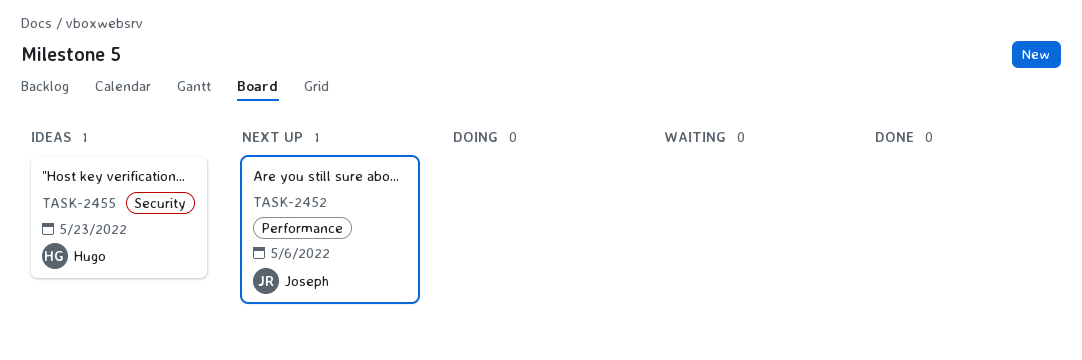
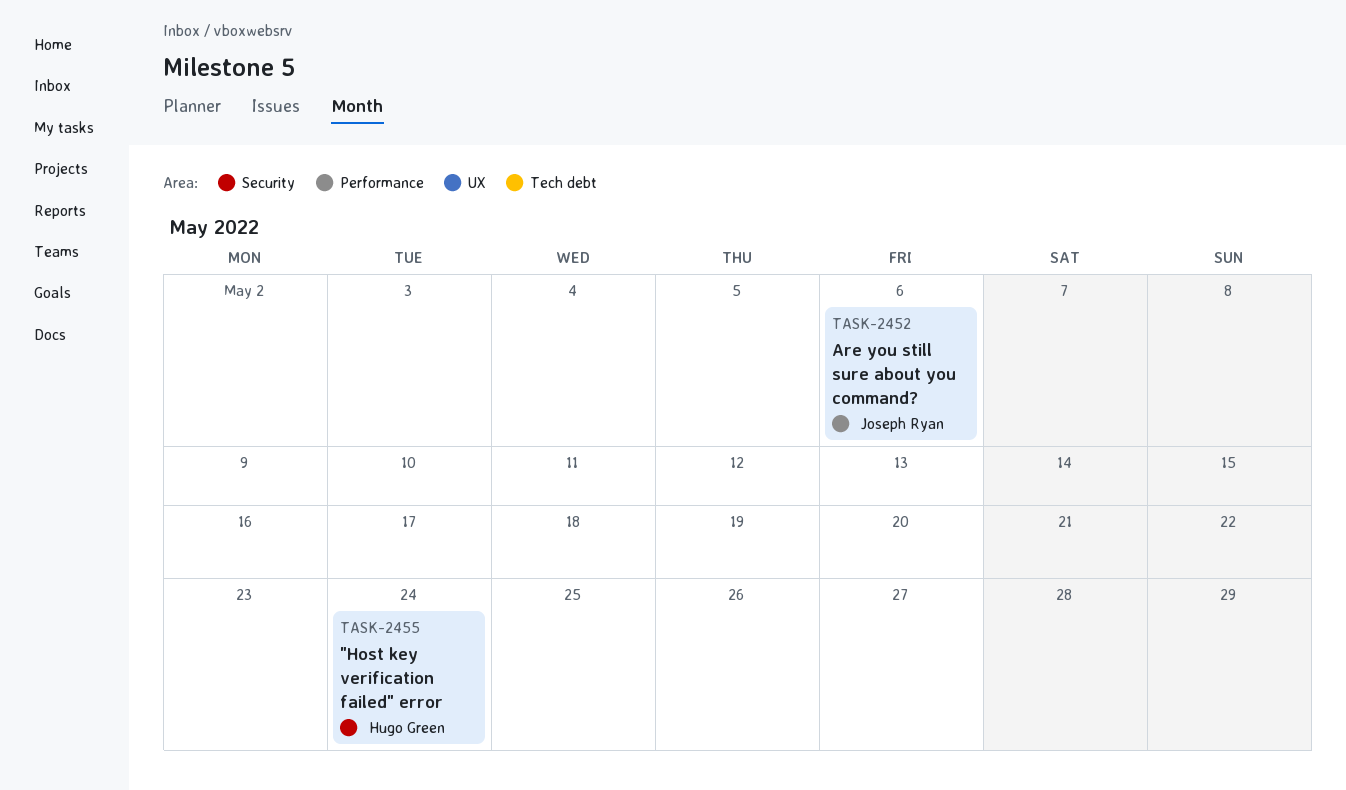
TASK-2455, due: May 23 -> May 24

